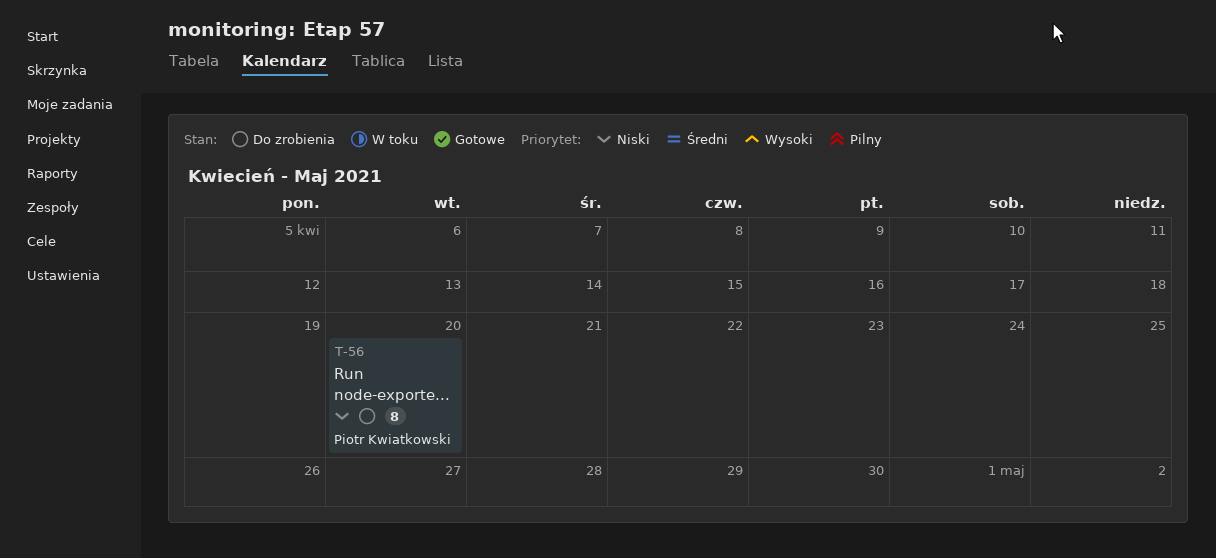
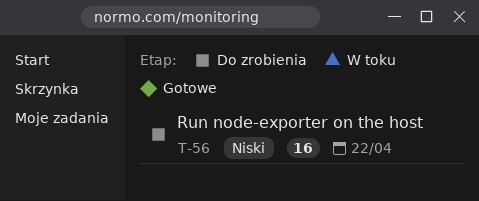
T-56, estimate: 8 -> 16
T-56, due: Apr 20 -> Apr 22

